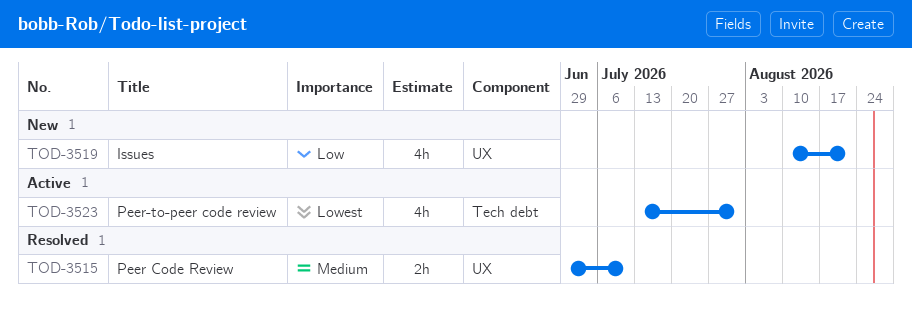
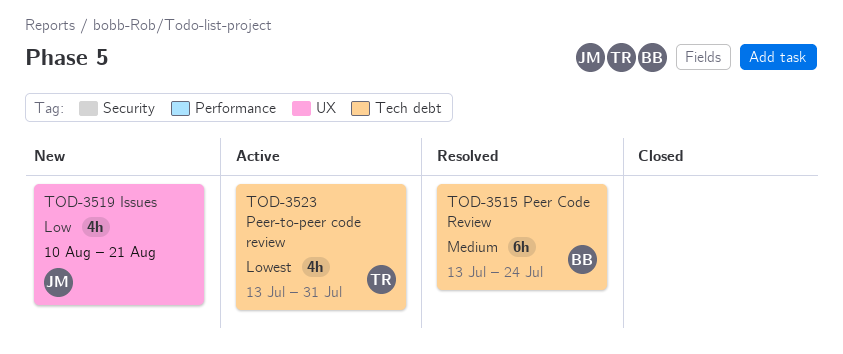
TOD-3515, label: UX -> Tech debt
TOD-3515, estimate: 2h -> 6h
TOD-3515, start: Jun 29 -> Jul 13
TOD-3515, due: Jul 10 -> Jul 24

